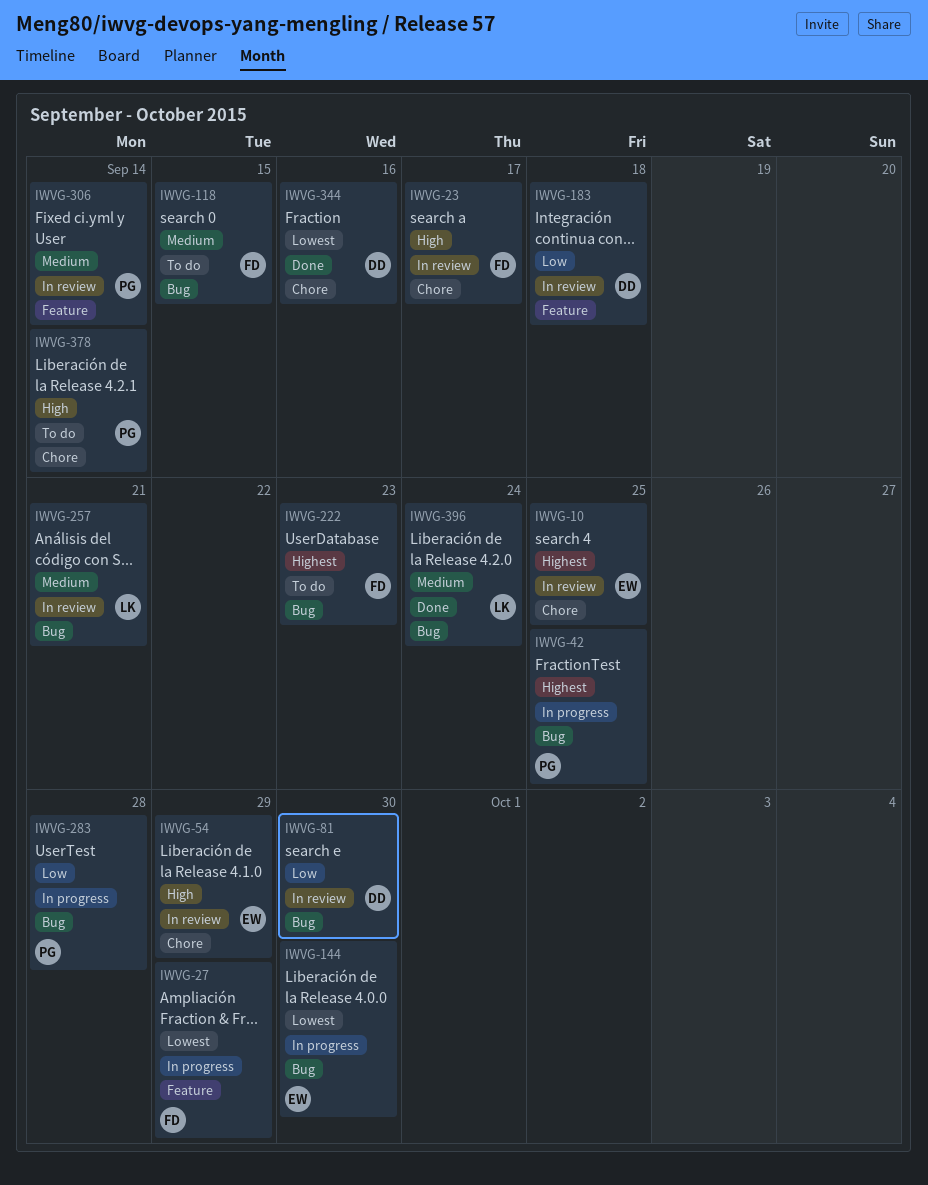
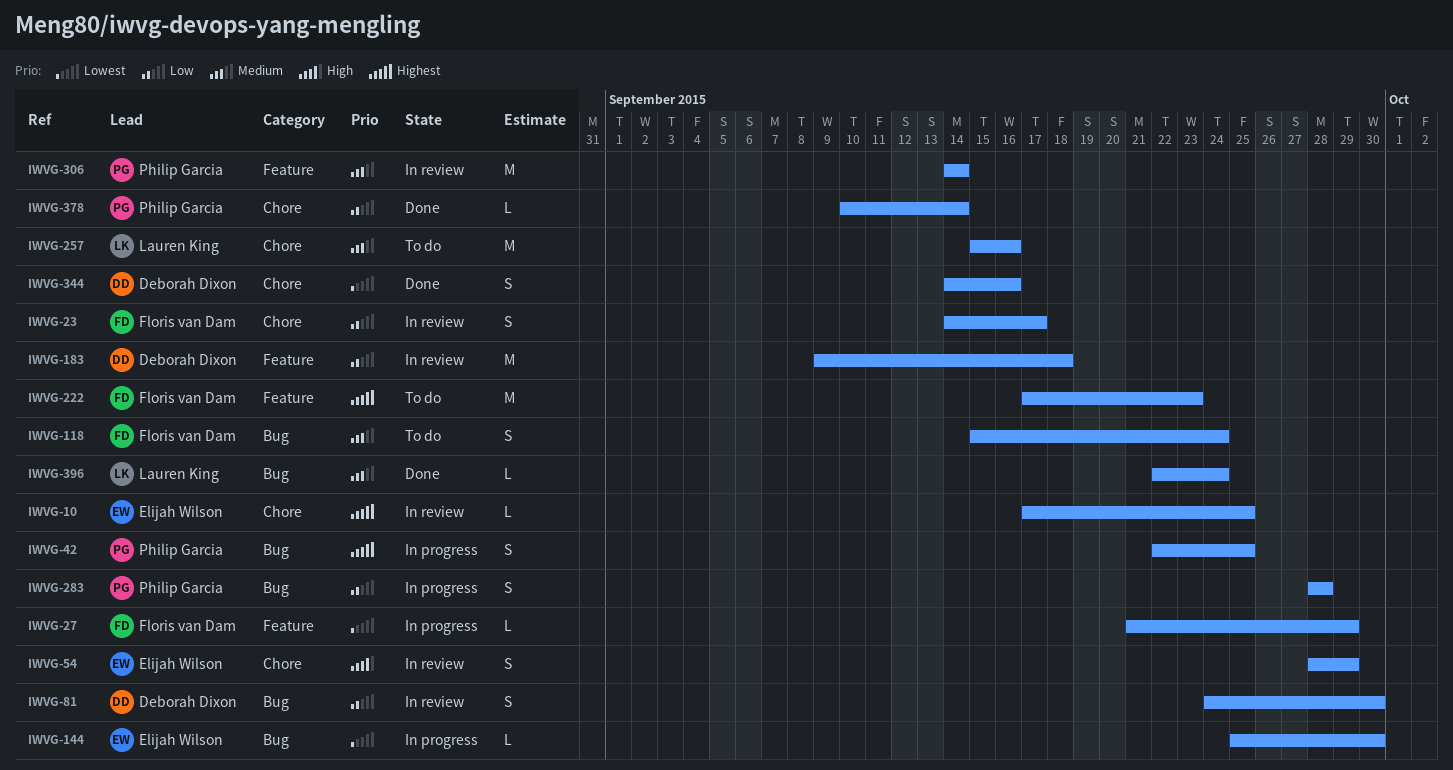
IWVG-23, priority: High -> Low
IWVG-118, due: Sep 15 -> Sep 24
IWVG-222, label: Bug -> Feature
IWVG-257, status: In review -> To do
IWVG-257, label: Bug -> Chore
IWVG-257, due: Sep 21 -> Sep 16
IWVG-378, status: To do -> Done
IWVG-378, priority: High -> Low

